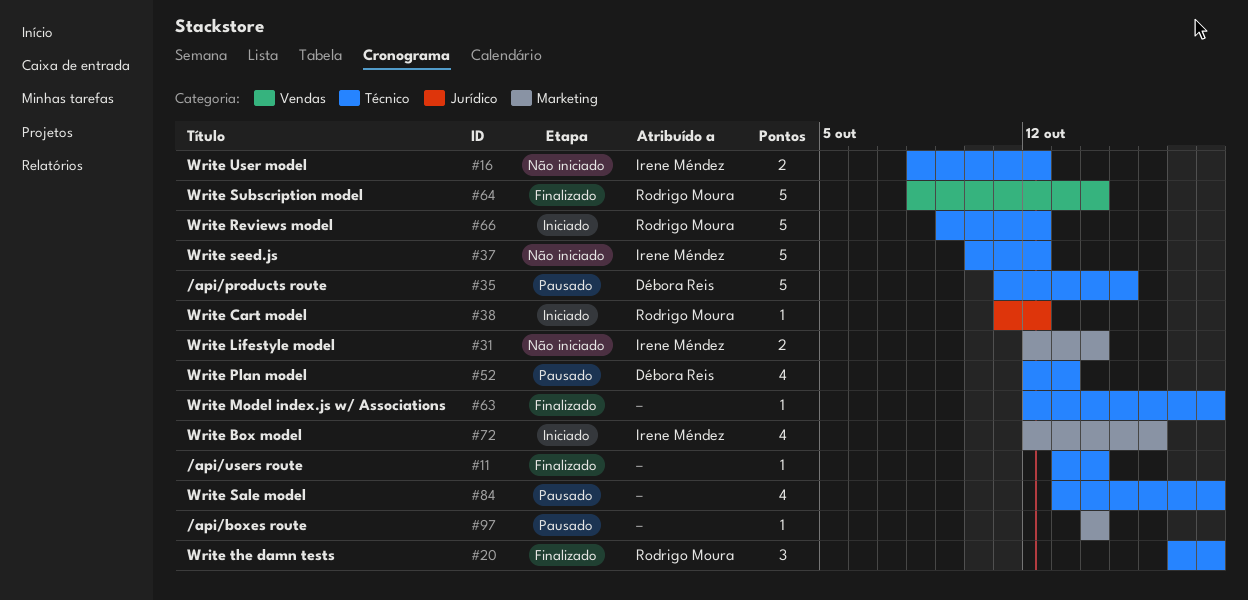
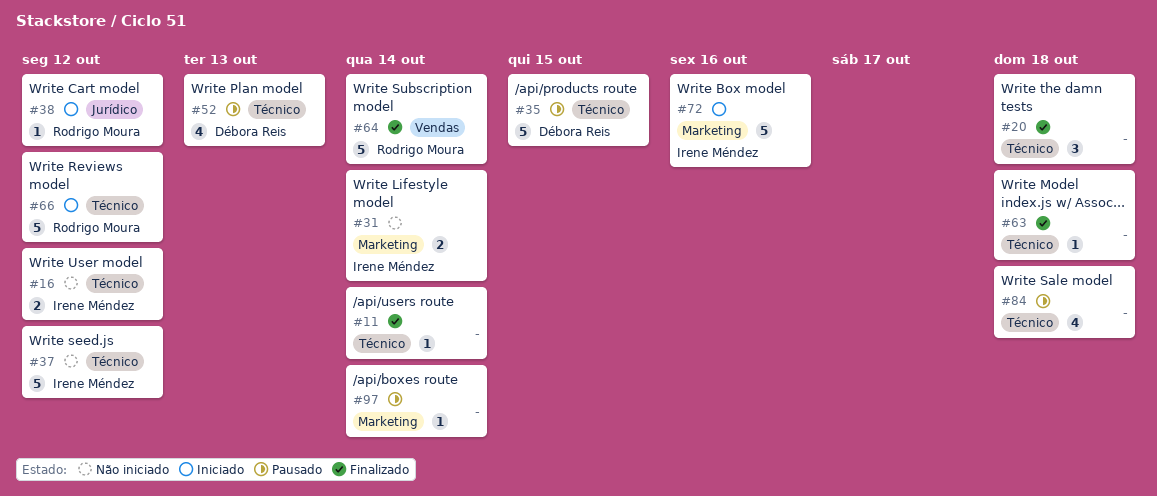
#20, owner: Rodrigo Moura -> none
#72, estimate: 4 -> 5

